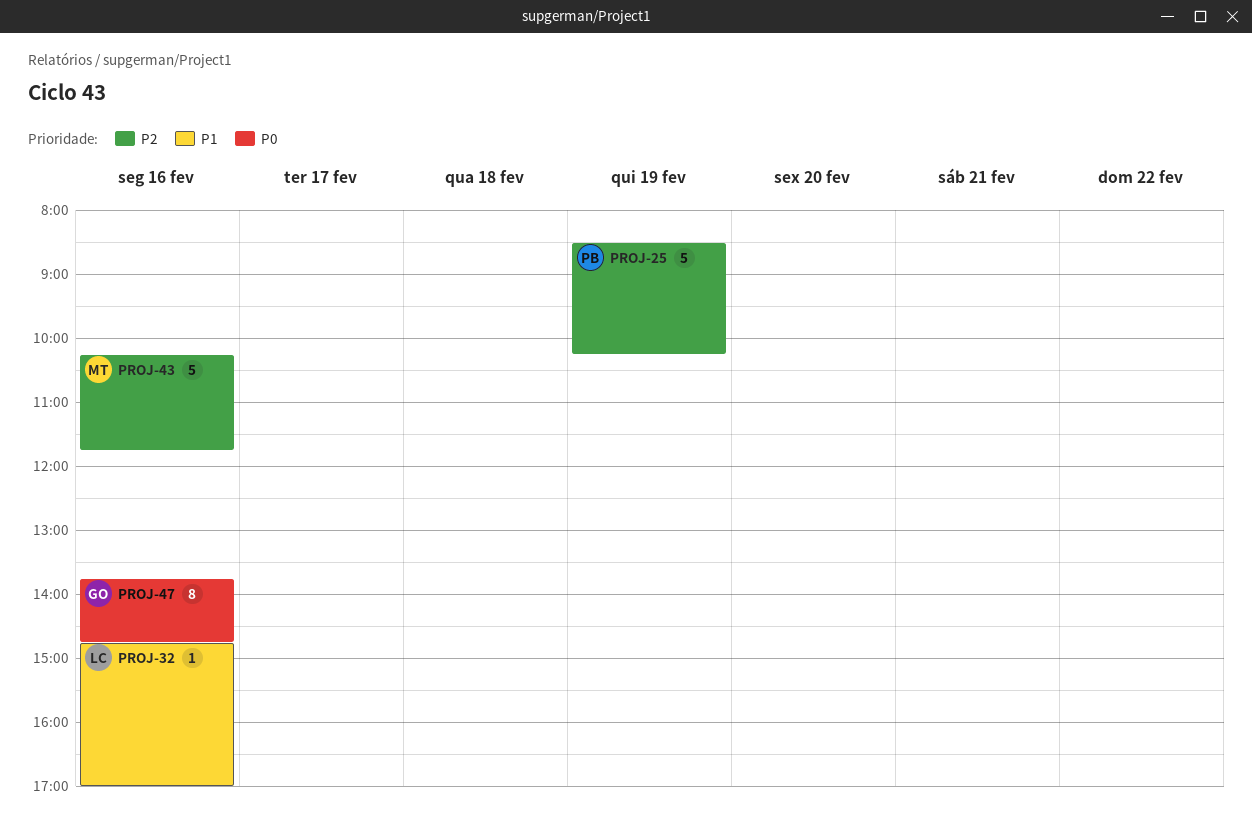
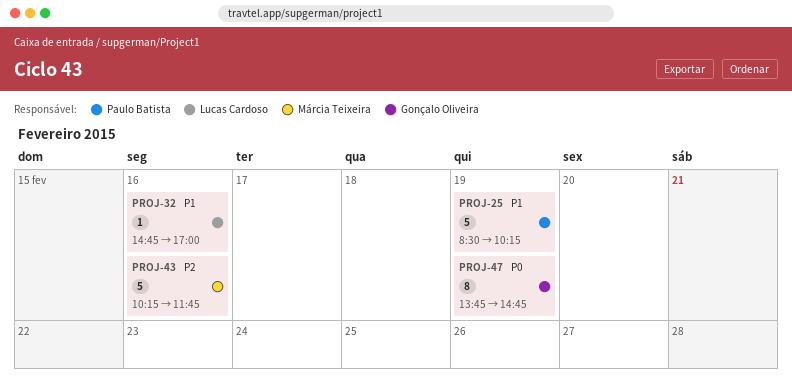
PROJ-25, priority: P2 -> P1
PROJ-47, day: Feb 16 -> Feb 19

